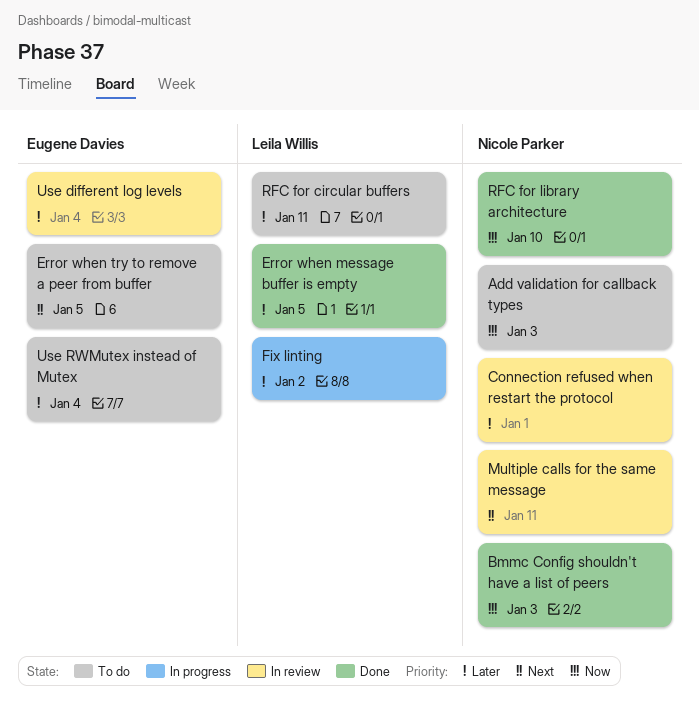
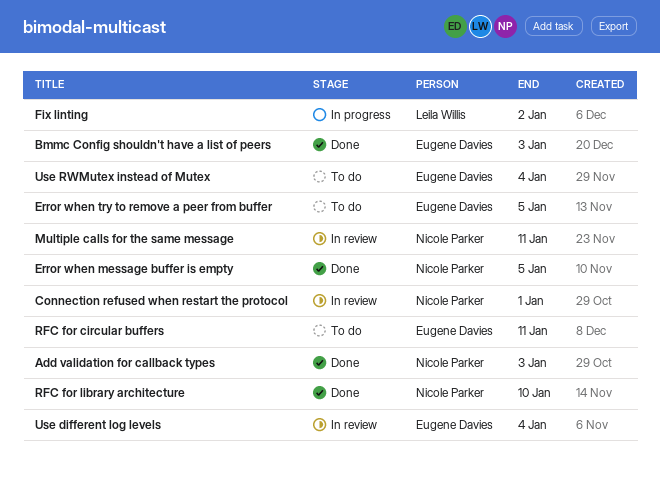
Add validation for callback types, status: To do -> Done
Bmmc Config shouldn't have a list of peers, owner: Nicole Parker -> Eugene Davies
Error when message buffer is empty, owner: Leila Willis -> Nicole Parker
RFC for circular buffers, owner: Leila Willis -> Eugene Davies

